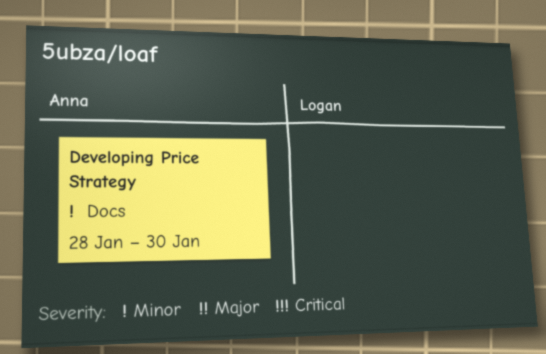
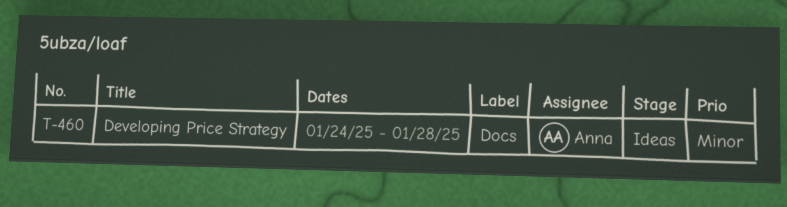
Developing Price Strategy, start: Jan 28 -> Jan 24
Developing Price Strategy, due: Jan 30 -> Jan 28

